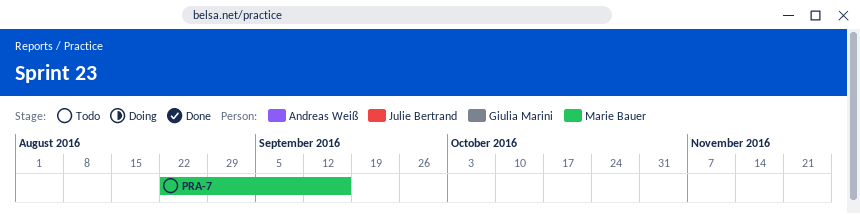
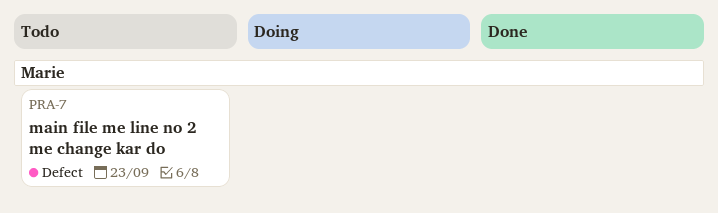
PRA-7, due: Sep 16 -> Sep 23

